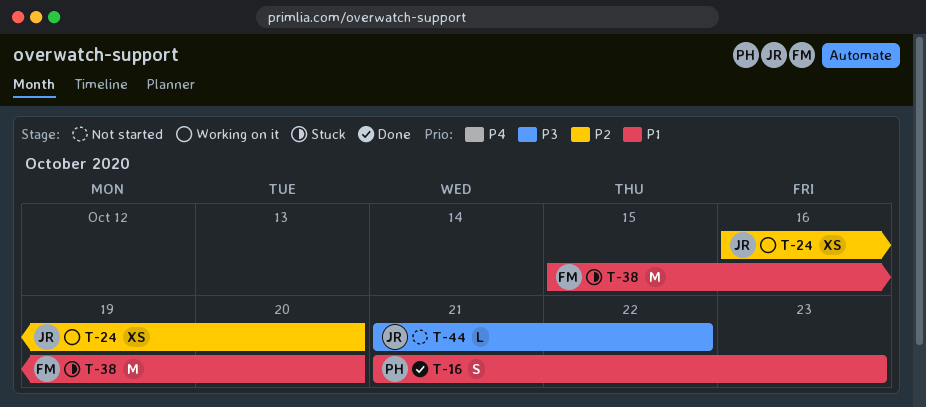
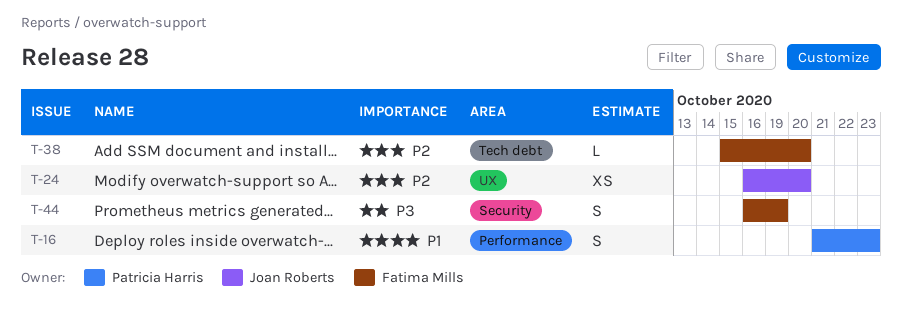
T-38, priority: P1 -> P2
T-38, estimate: M -> L
T-44, owner: Joan Roberts -> Fatima Mills
T-44, estimate: L -> S
T-44, start: Oct 21 -> Oct 16
T-44, due: Oct 22 -> Oct 19

